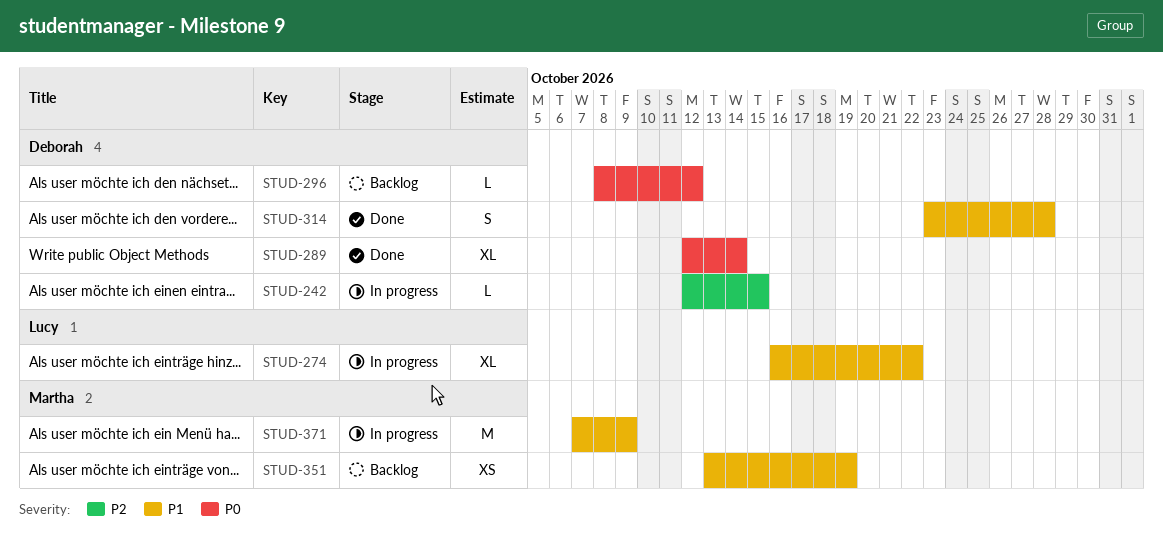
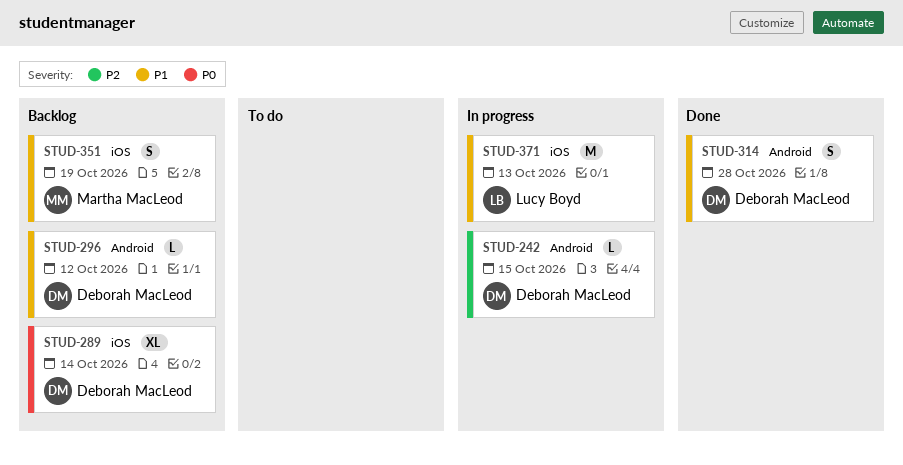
STUD-274: present -> none
STUD-289, status: Done -> Backlog
STUD-296, priority: P0 -> P1
STUD-351, estimate: XS -> S
STUD-371, owner: Martha MacLeod -> Lucy Boyd
STUD-371, due: Oct 9 -> Oct 13

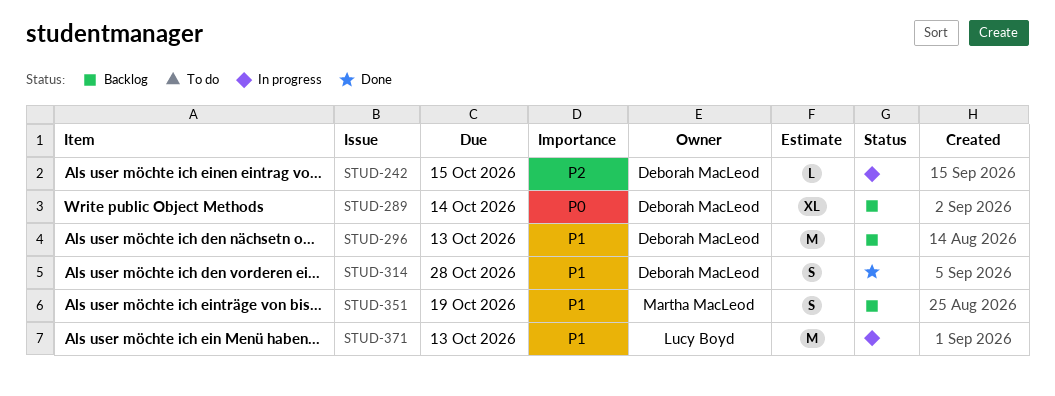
STUD-296, estimate: L -> M
STUD-296, due: Oct 12 -> Oct 13

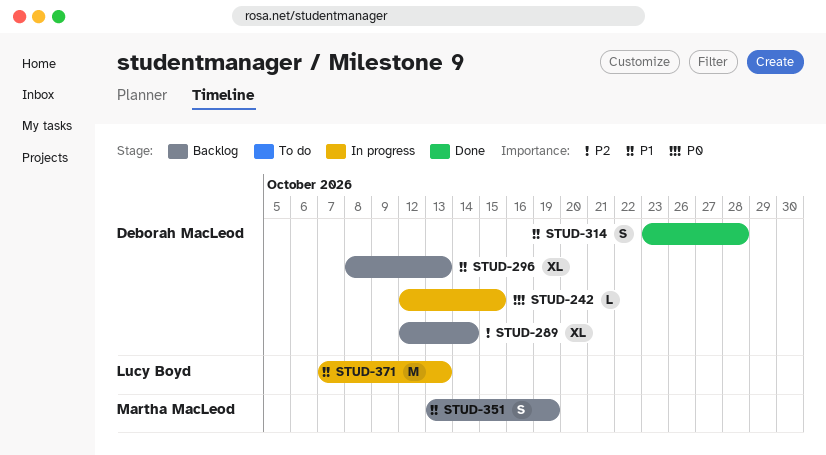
STUD-242, priority: P2 -> P0
STUD-289, priority: P0 -> P2
STUD-296, estimate: M -> XL

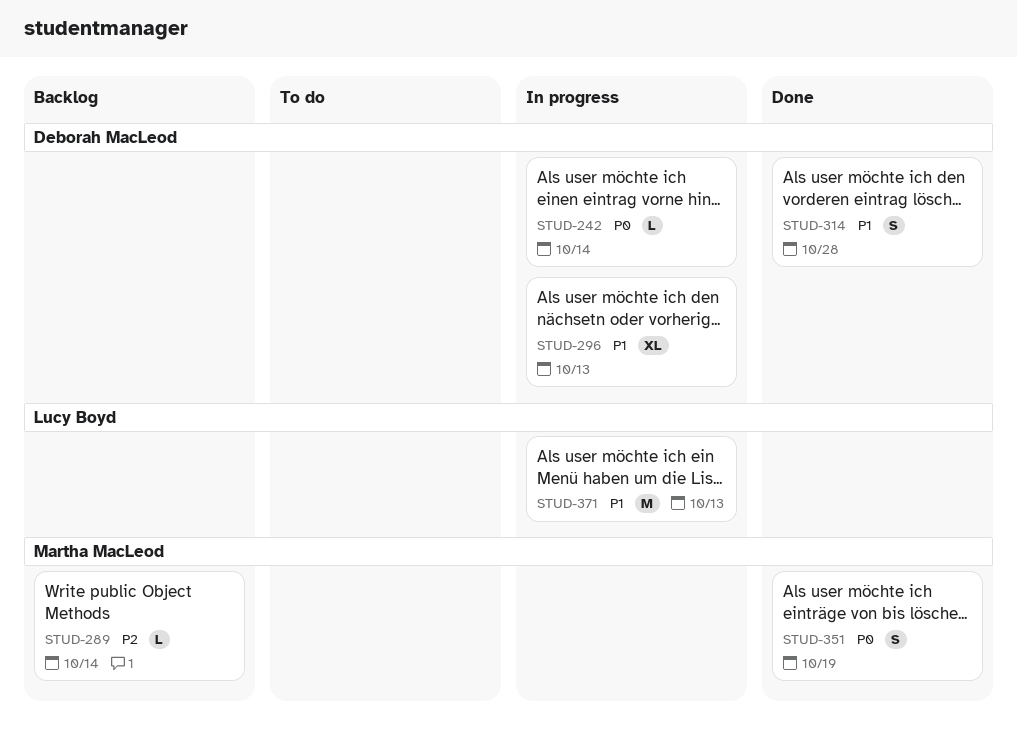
STUD-242, due: Oct 15 -> Oct 14
STUD-289, owner: Deborah MacLeod -> Martha MacLeod
STUD-289, estimate: XL -> L
STUD-296, status: Backlog -> In progress
STUD-351, status: Backlog -> Done
STUD-351, priority: P1 -> P0

